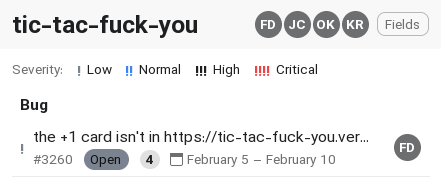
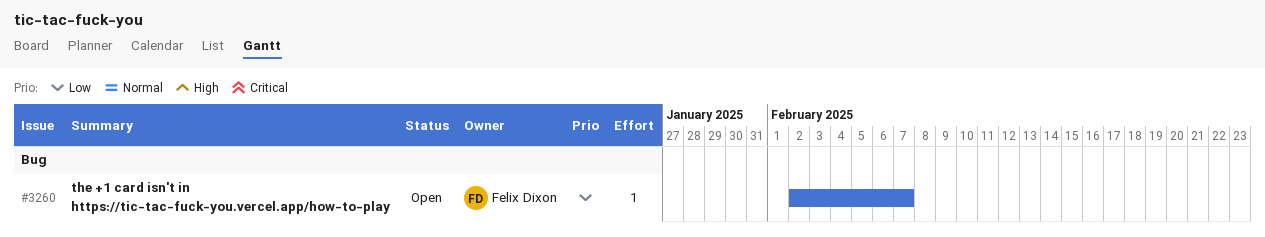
#3260, estimate: 4 -> 1
#3260, start: Feb 5 -> Feb 2
#3260, due: Feb 10 -> Feb 7

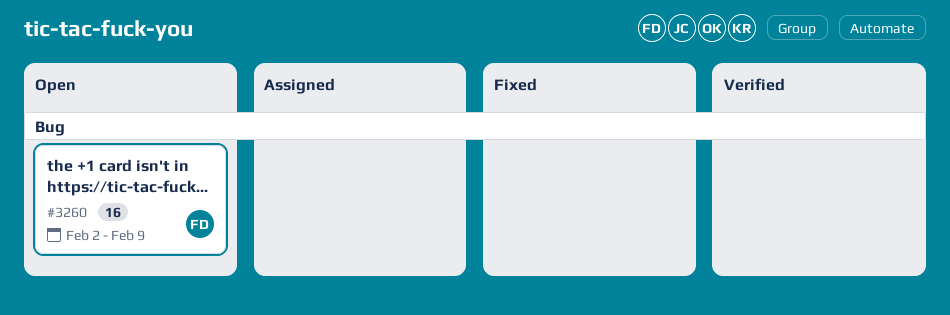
#3260, estimate: 1 -> 16
#3260, due: Feb 7 -> Feb 9

